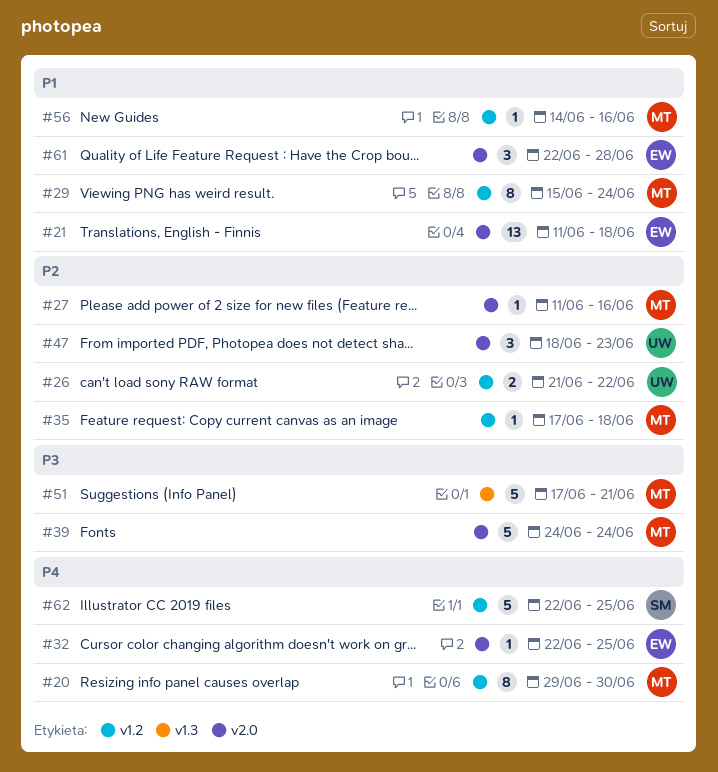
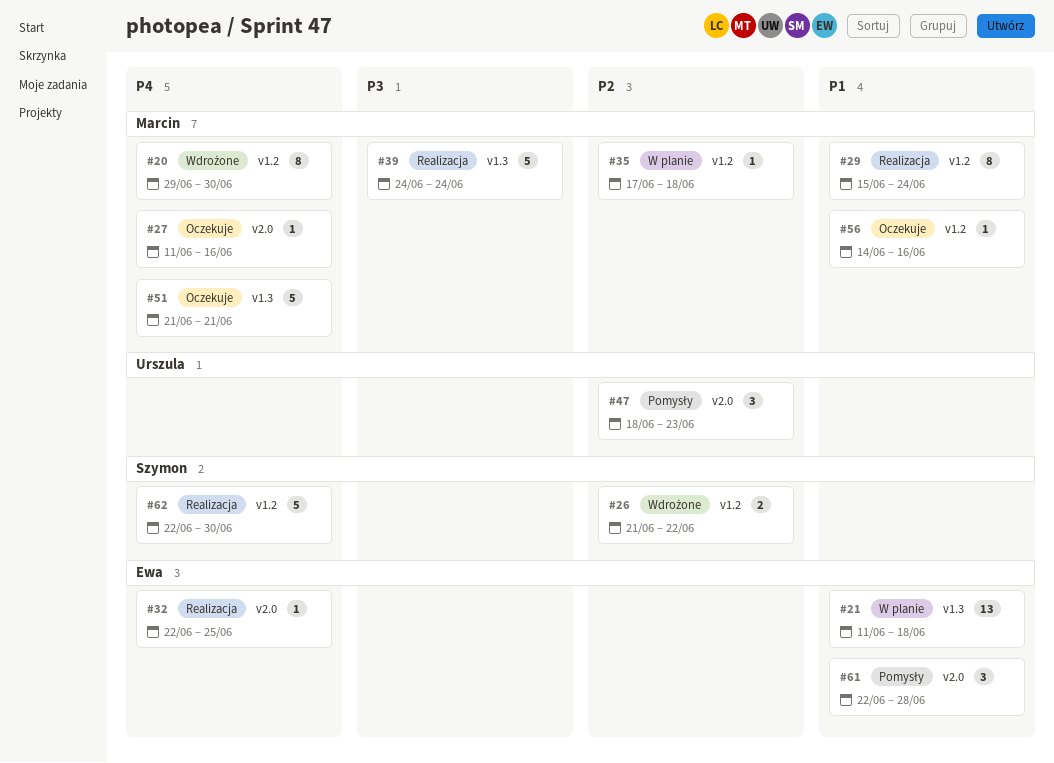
#21, label: v2.0 -> v1.3
#26, owner: Urszula -> Szymon
#27, priority: P2 -> P4
#39, label: v2.0 -> v1.3
#51, priority: P3 -> P4
#51, start: Jun 17 -> Jun 21
#62, due: Jun 25 -> Jun 30

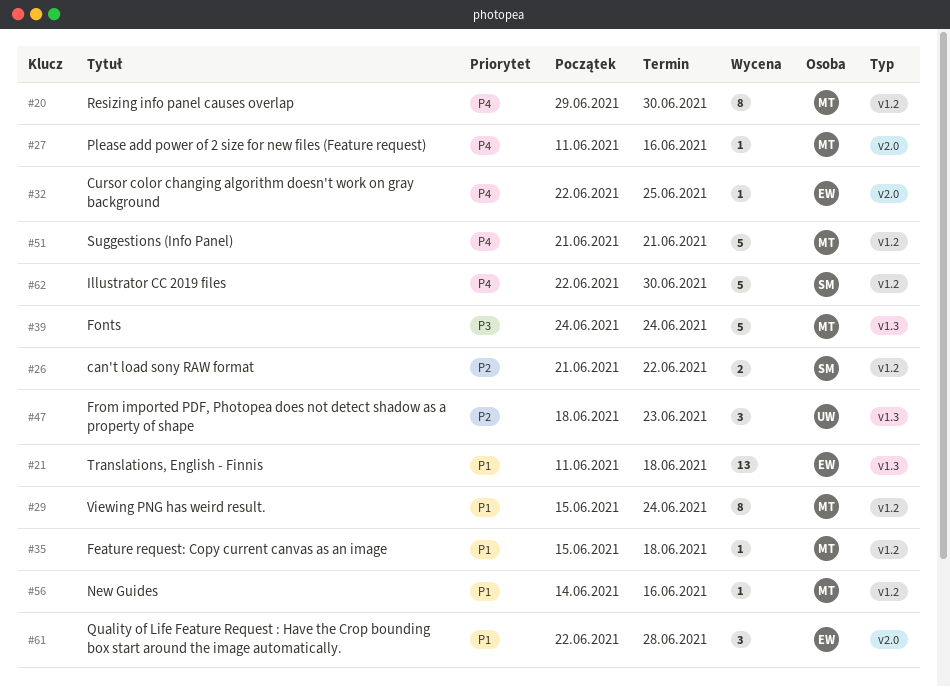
#35, priority: P2 -> P1
#35, start: Jun 17 -> Jun 15
#47, label: v2.0 -> v1.3
#51, label: v1.3 -> v1.2

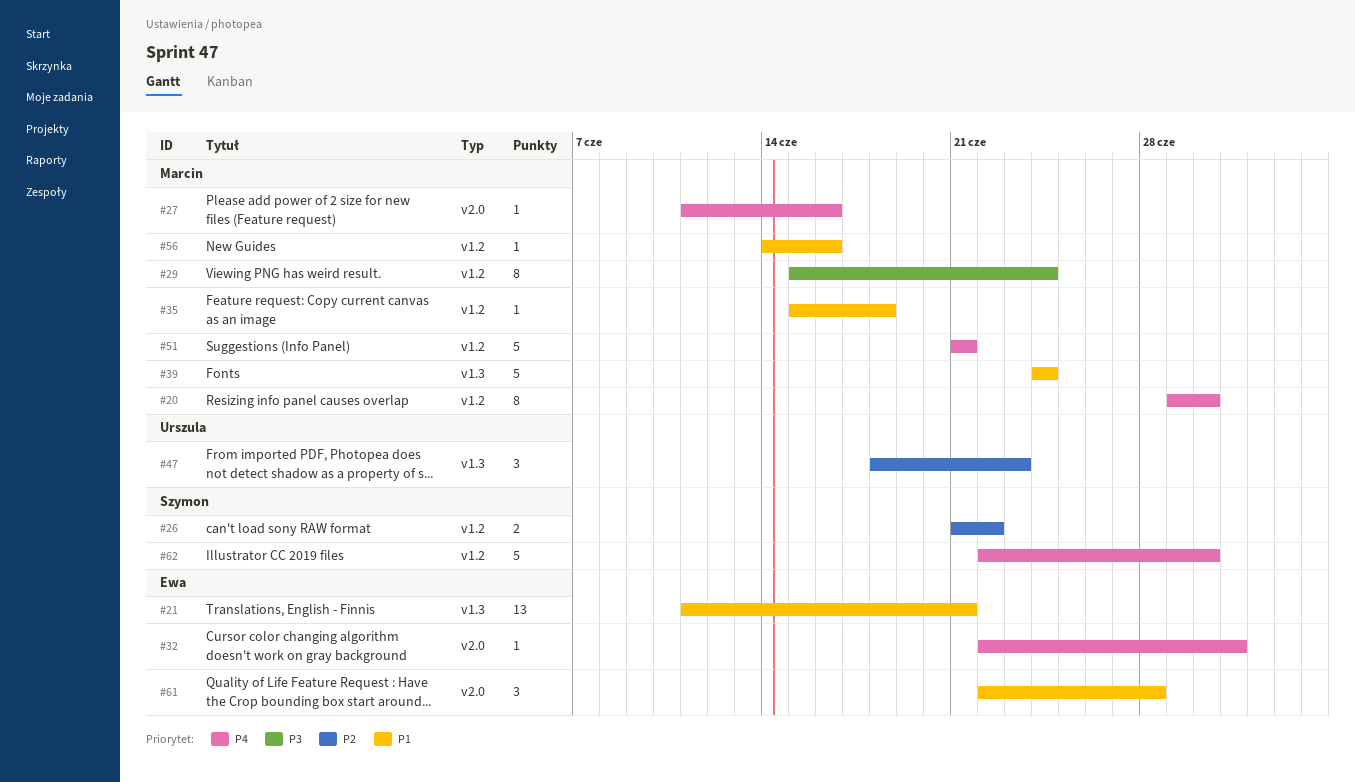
#21, due: Jun 18 -> Jun 21
#29, priority: P1 -> P3
#32, due: Jun 25 -> Jul 1
#39, priority: P3 -> P1

